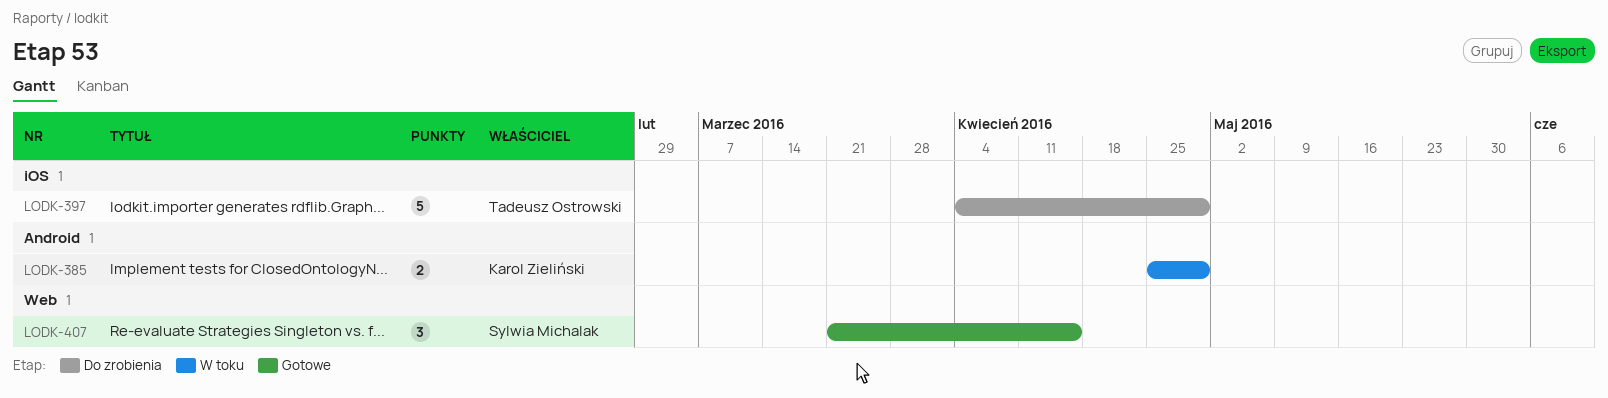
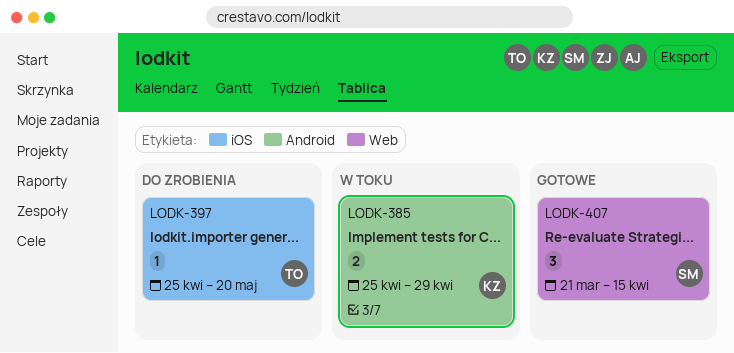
LODK-397, estimate: 5 -> 1
LODK-397, start: Apr 4 -> Apr 25
LODK-397, due: Apr 29 -> May 20

